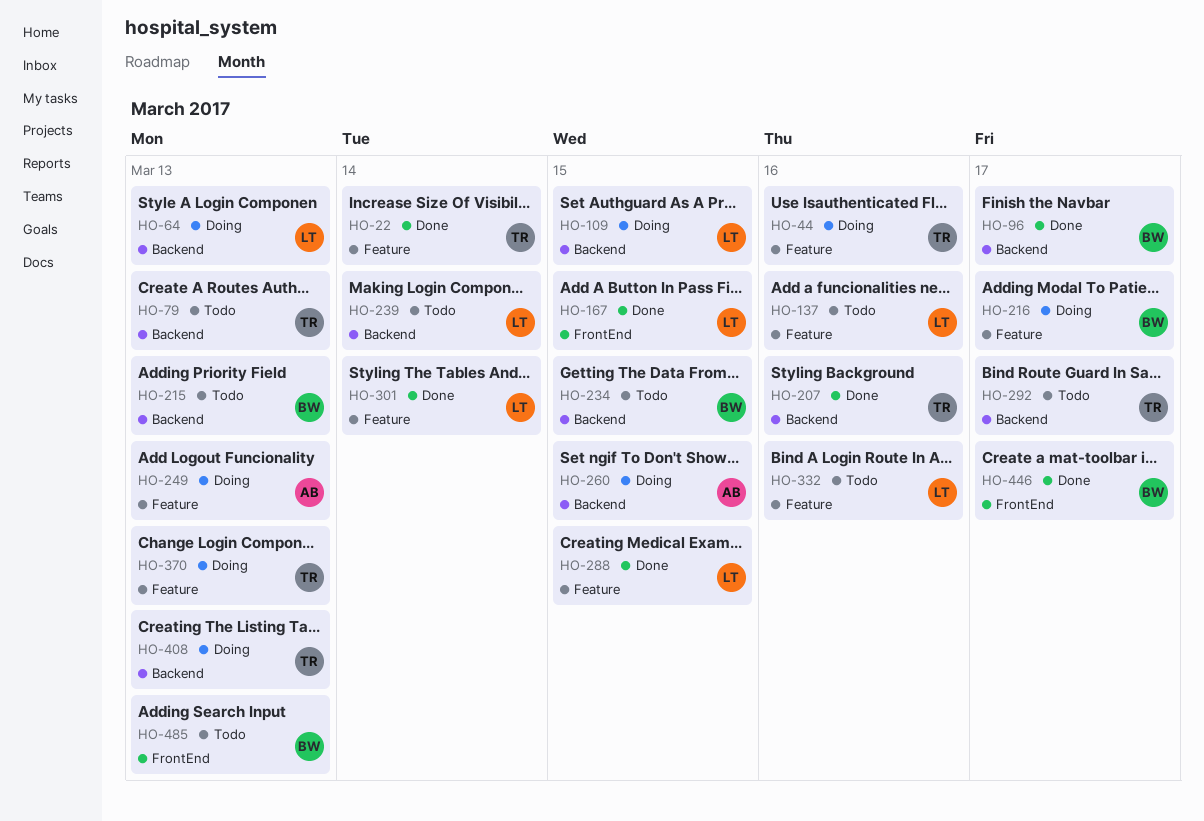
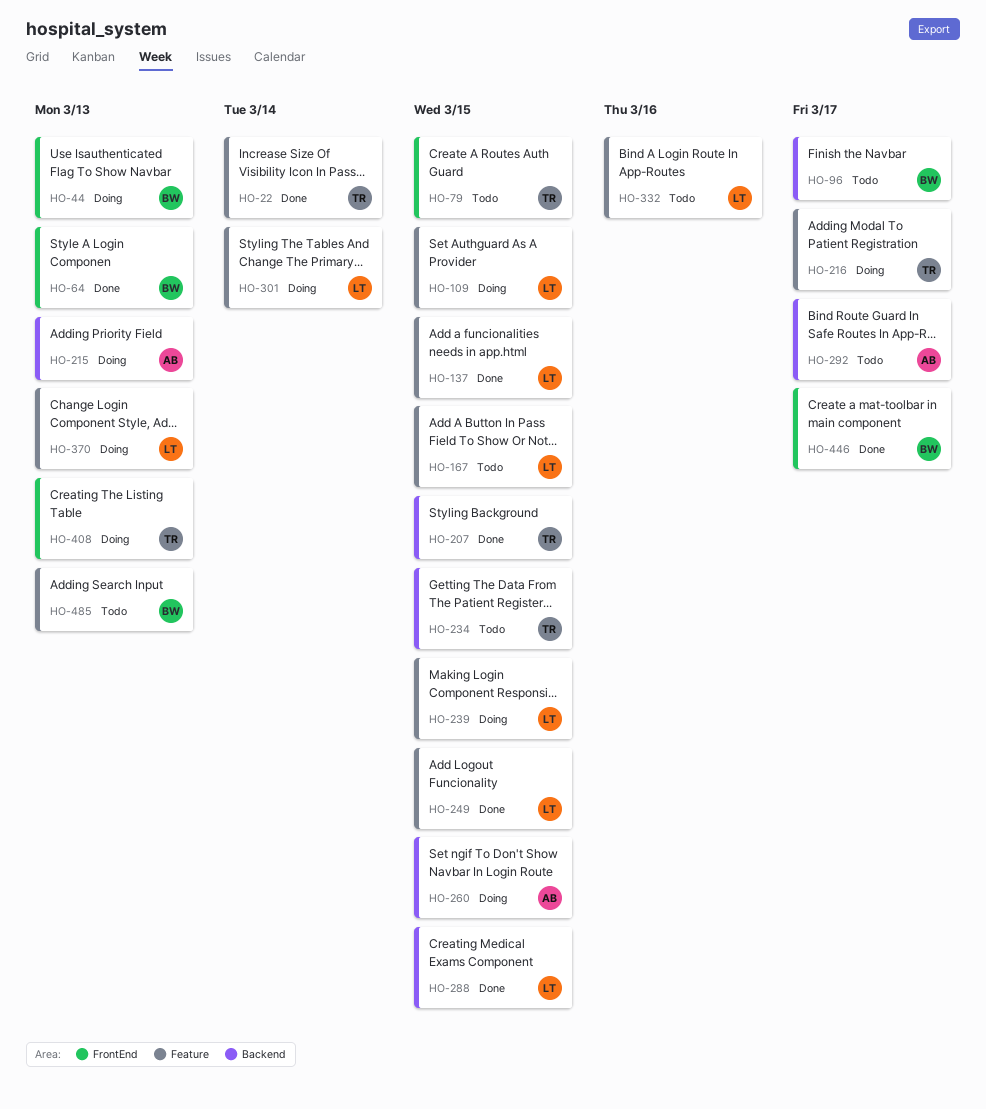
HO-44, owner: TR -> BW
HO-44, label: Feature -> FrontEnd
HO-44, due: Mar 16 -> Mar 13
HO-64, status: Doing -> Done
HO-64, owner: LT -> BW
HO-64, label: Backend -> FrontEnd
HO-79, label: Backend -> FrontEnd
HO-79, due: Mar 13 -> Mar 15
HO-96, status: Done -> Todo
HO-109, label: Backend -> Feature
HO-137, status: Todo -> Done
HO-137, due: Mar 16 -> Mar 15
HO-167, status: Done -> Todo
HO-167, label: FrontEnd -> Feature
HO-207, due: Mar 16 -> Mar 15
HO-215, status: Todo -> Doing
HO-215, owner: BW -> AB
HO-216, owner: BW -> TR
HO-234, owner: BW -> TR
HO-239, status: Todo -> Doing
HO-239, label: Backend -> Feature
HO-239, due: Mar 14 -> Mar 15
HO-249, status: Doing -> Done
HO-249, owner: AB -> LT
HO-249, due: Mar 13 -> Mar 15
HO-288, label: Feature -> Backend
HO-292, owner: TR -> AB
HO-301, status: Done -> Doing
HO-370, owner: TR -> LT
HO-408, label: Backend -> FrontEnd
HO-485, label: FrontEnd -> Feature

